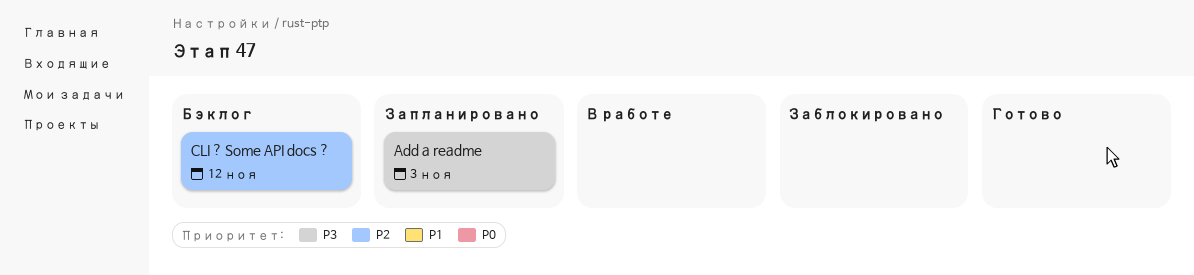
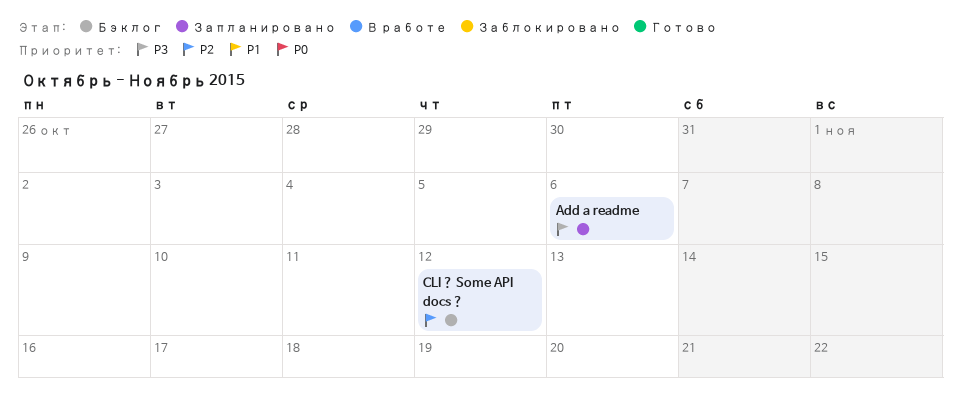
Add a readme, due: Nov 3 -> Nov 6

